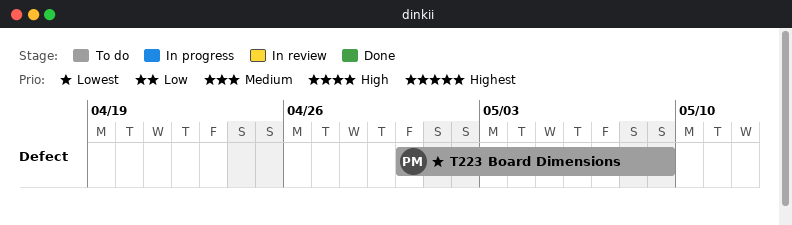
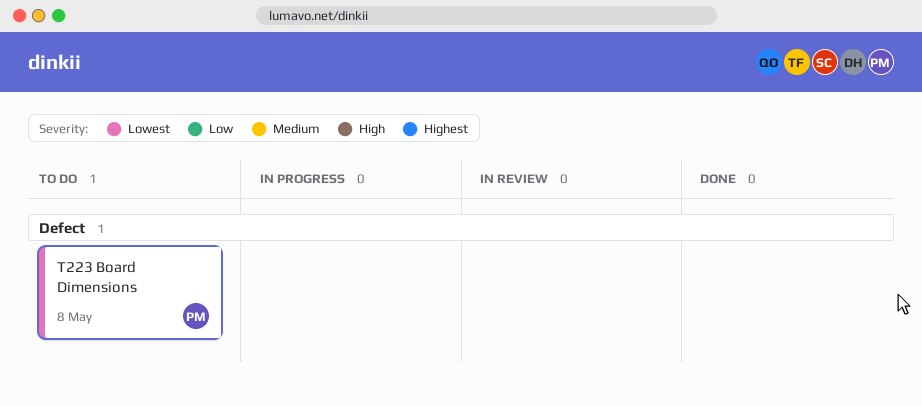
T223, due: May 9 -> May 8

